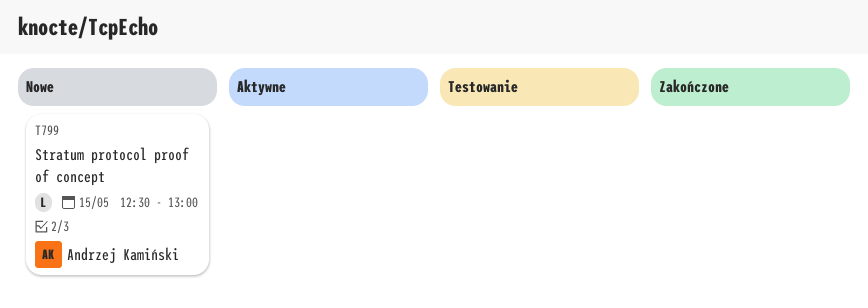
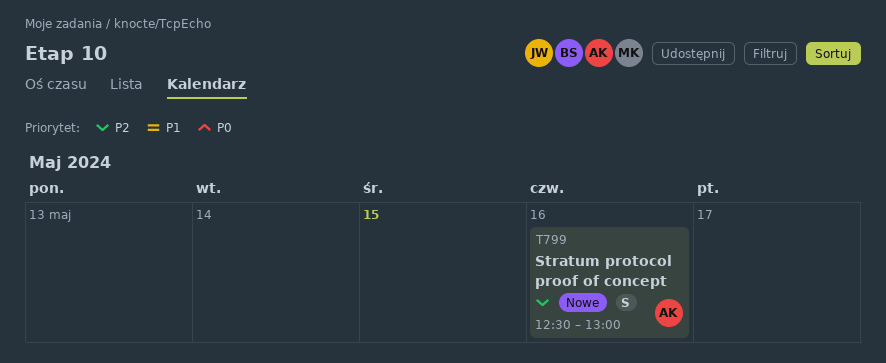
T799, estimate: L -> S
T799, day: May 15 -> May 16

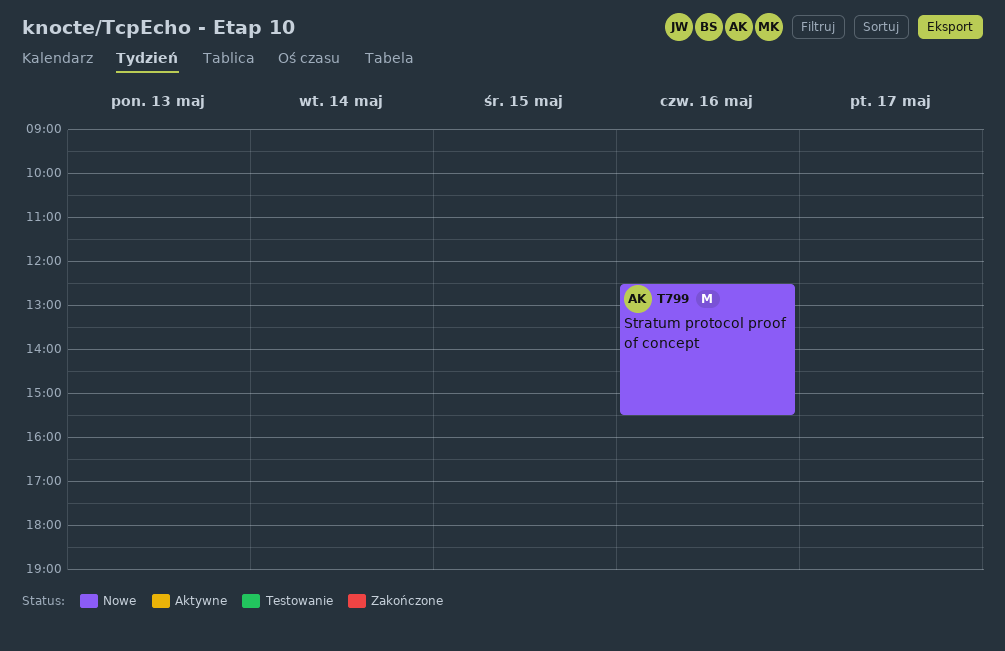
T799, estimate: S -> M
T799, ends: 13:00 -> 15:30

